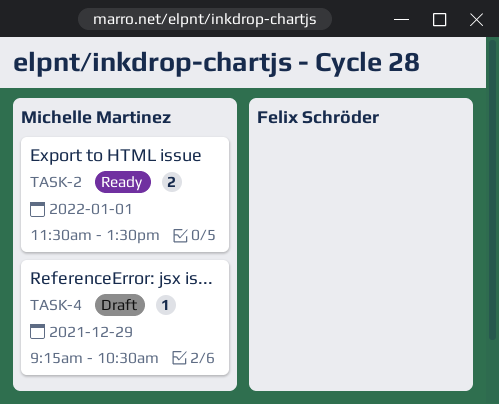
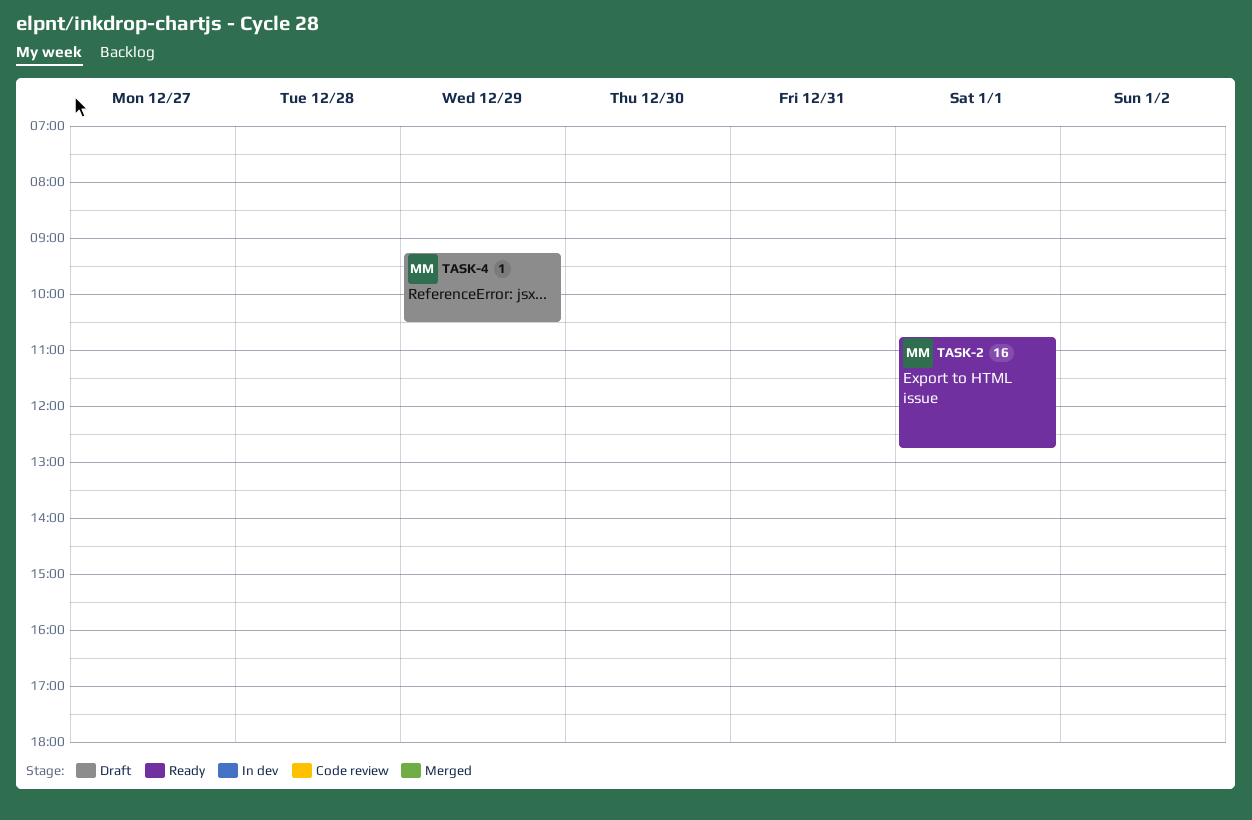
TASK-2, estimate: 2 -> 16
TASK-2, begins: 11:30 -> 10:45
TASK-2, ends: 13:30 -> 12:45

